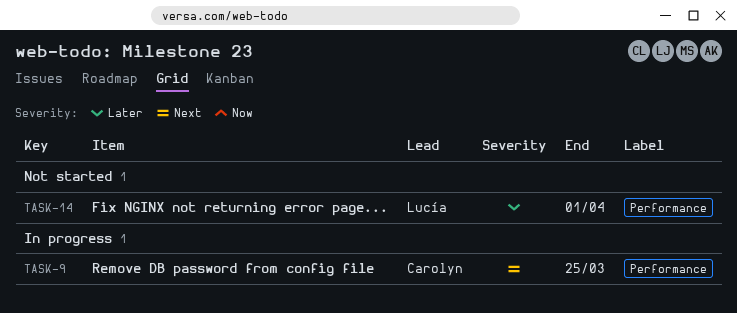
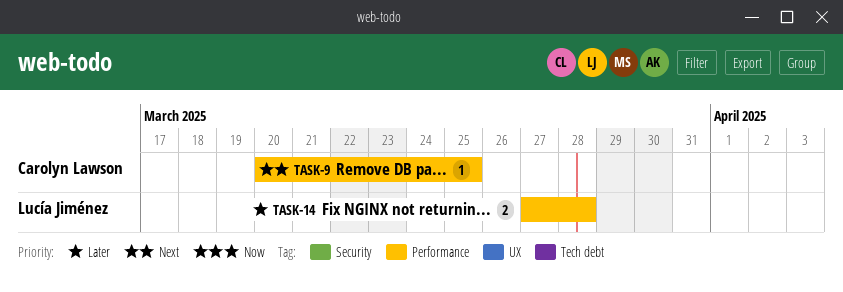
TASK-14, due: Apr 1 -> Mar 28

